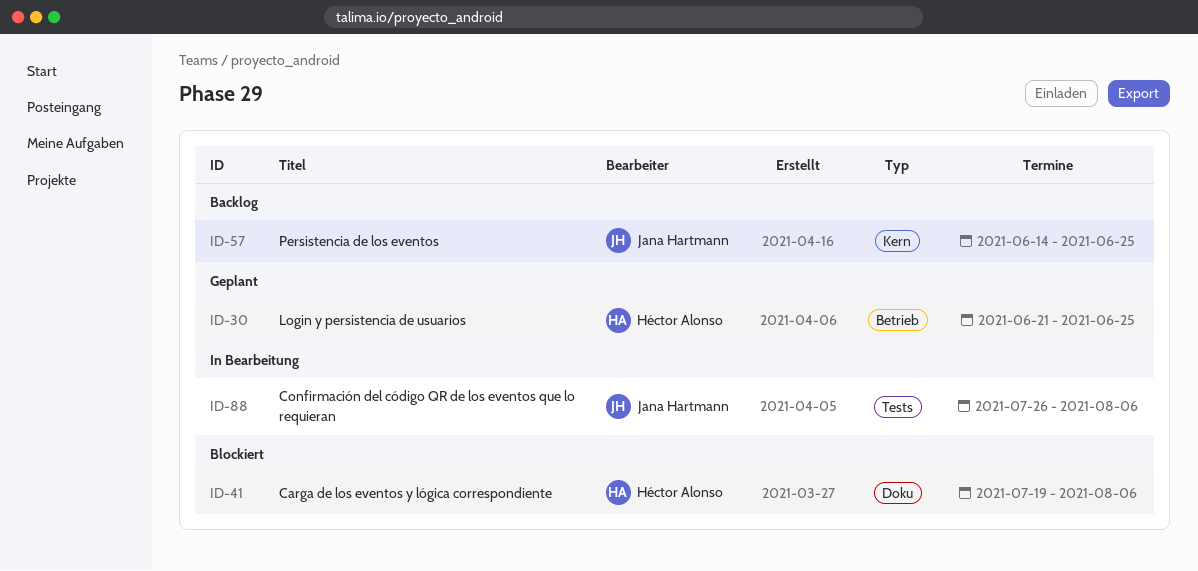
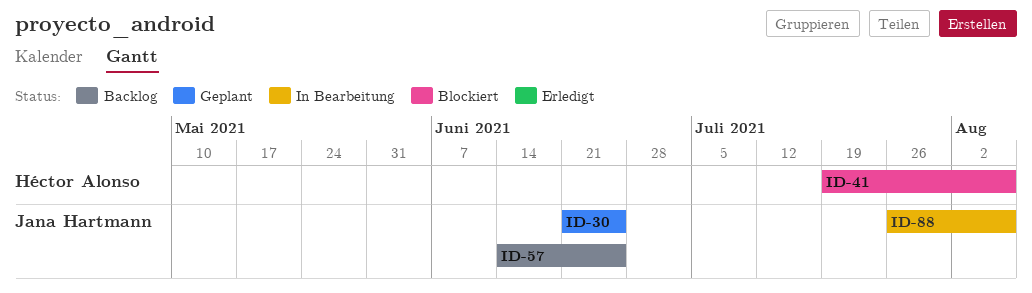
ID-30, owner: Héctor Alonso -> Jana Hartmann

